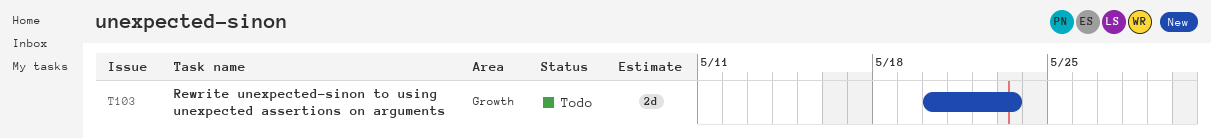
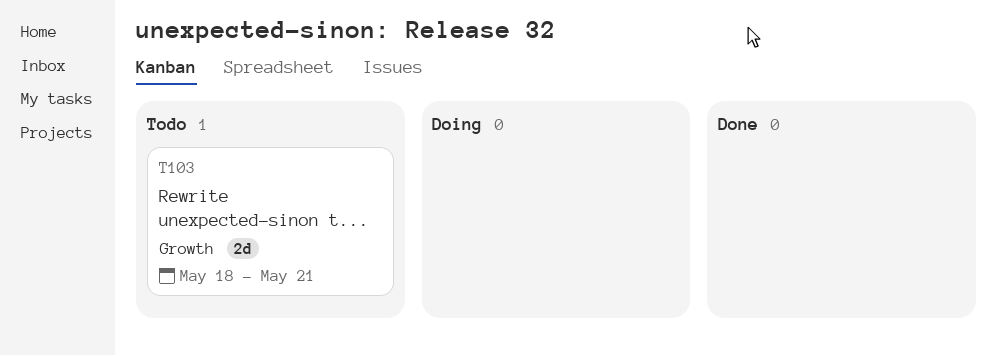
T103, start: May 20 -> May 18
T103, due: May 23 -> May 21

